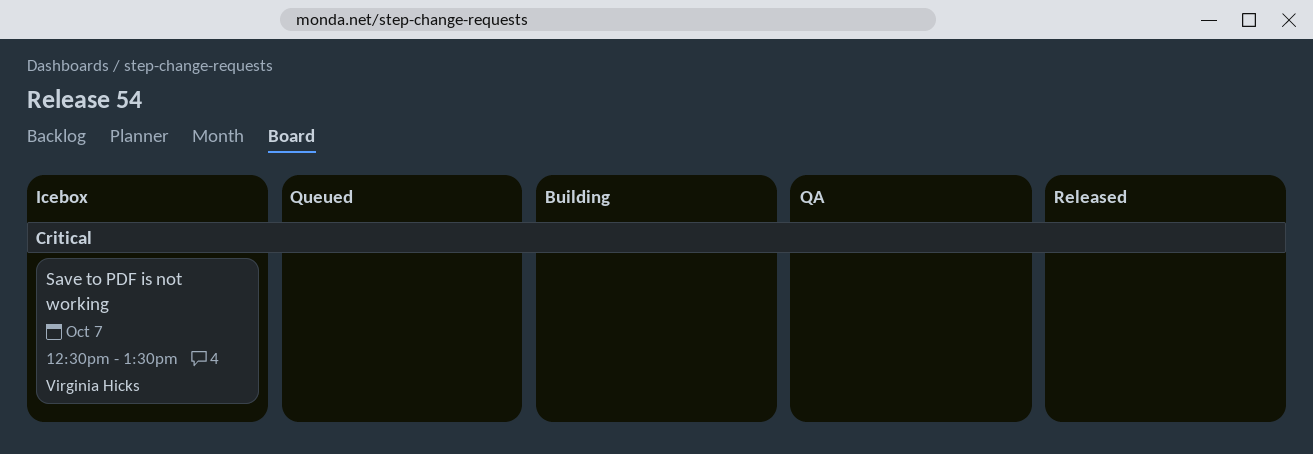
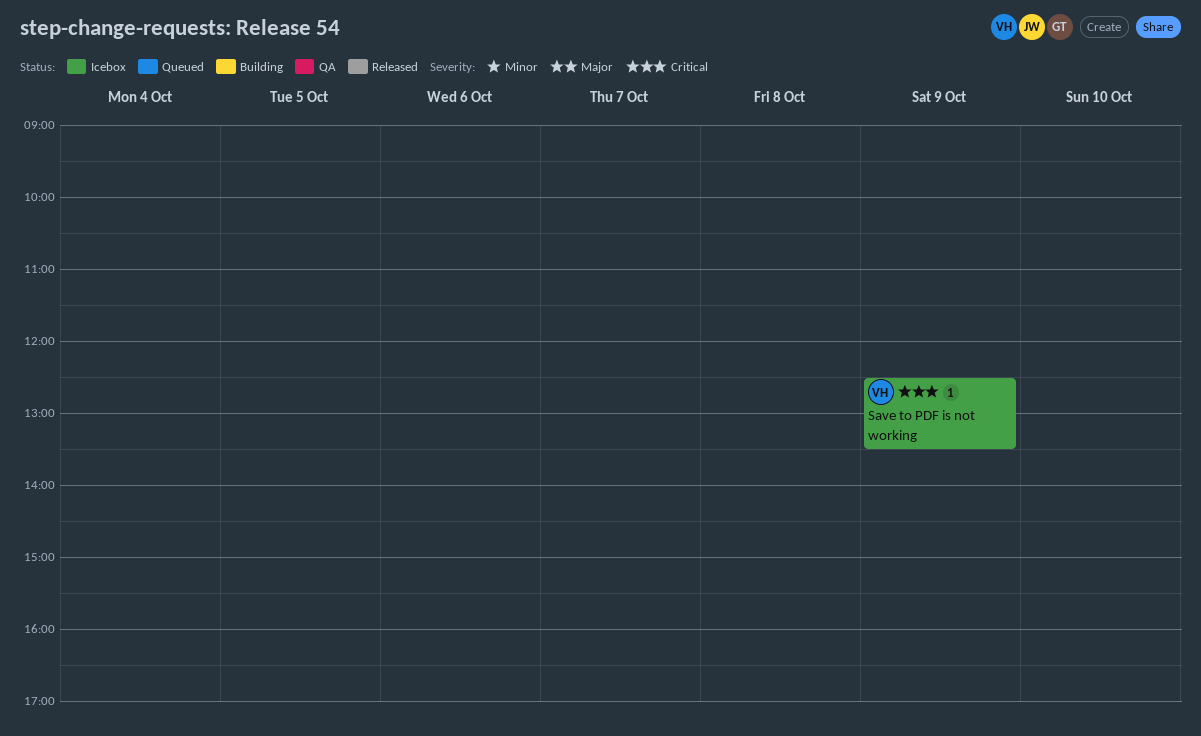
Save to PDF is not working, day: Oct 7 -> Oct 9

